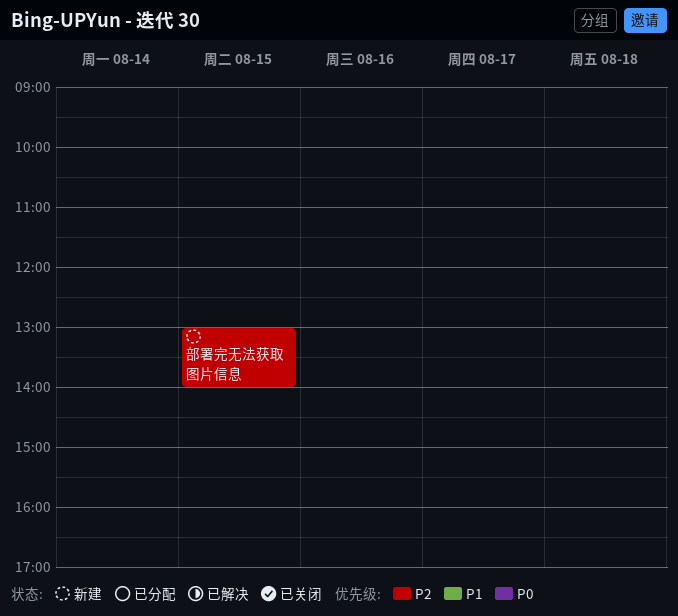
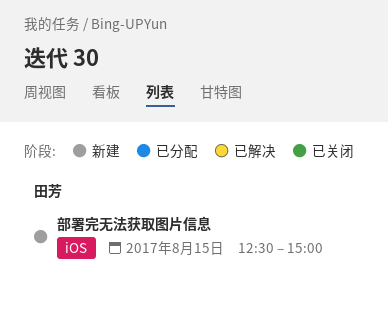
部署完无法获取图片信息, begins: 13:00 -> 12:30
部署完无法获取图片信息, ends: 14:00 -> 15:00

